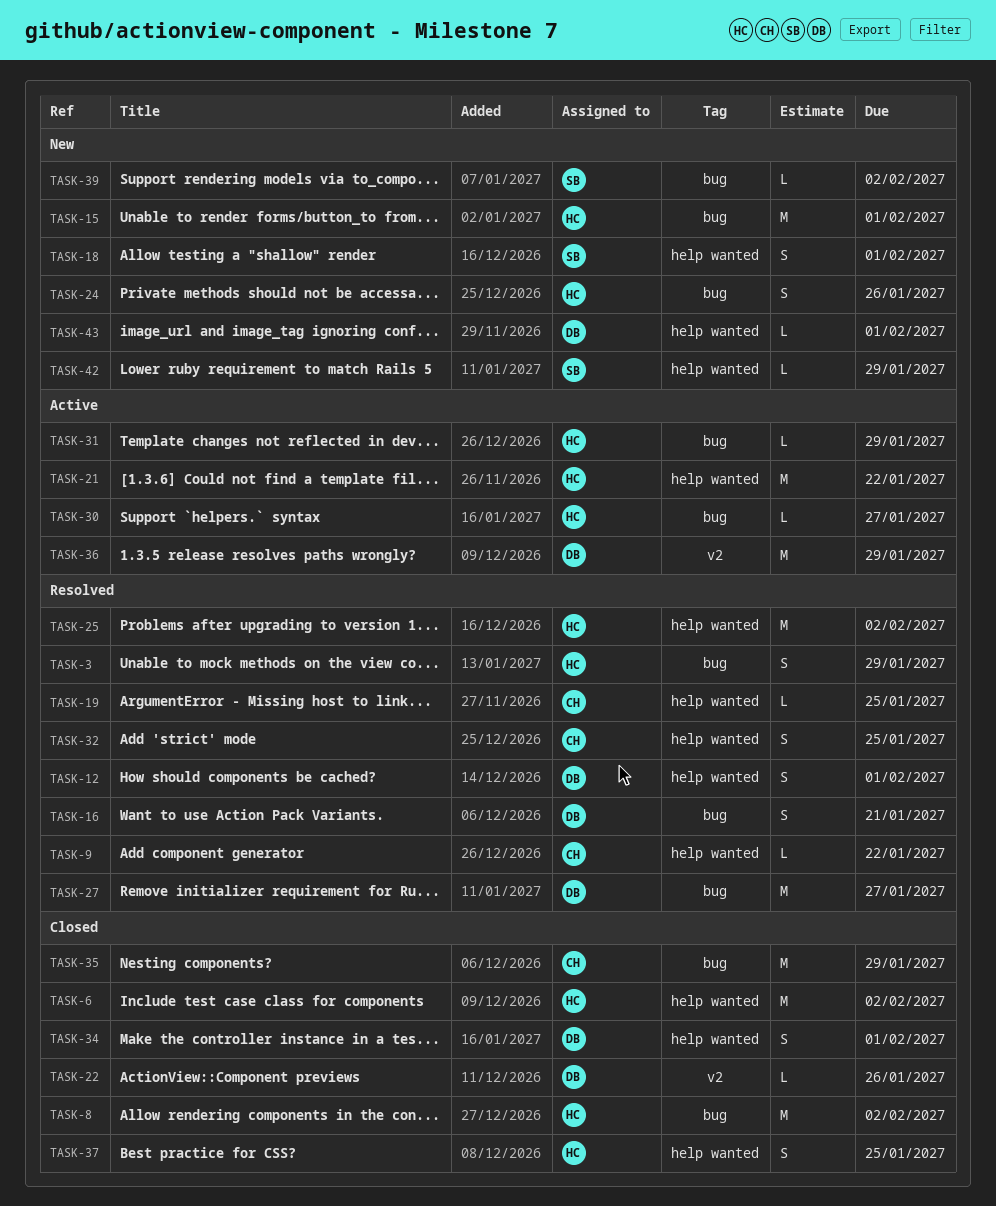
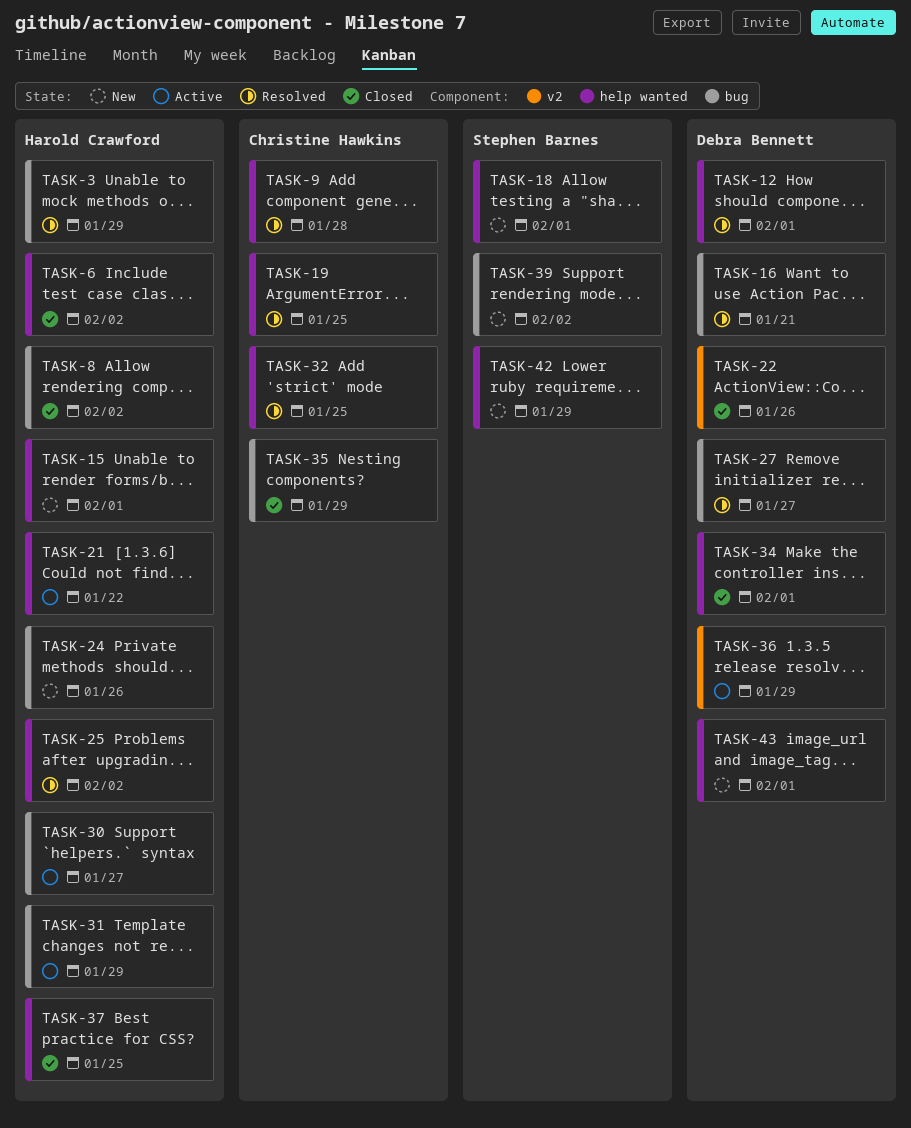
TASK-9, due: Jan 22 -> Jan 28
TASK-15, label: bug -> help wanted

